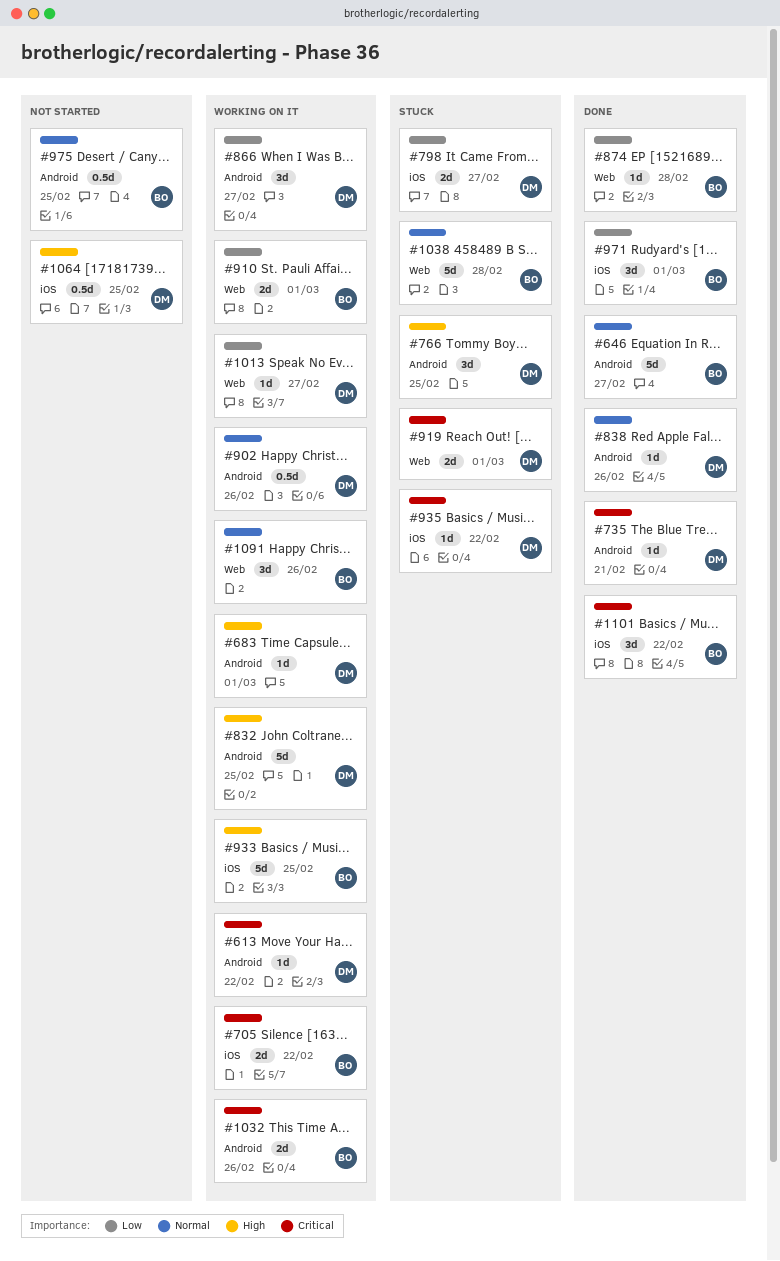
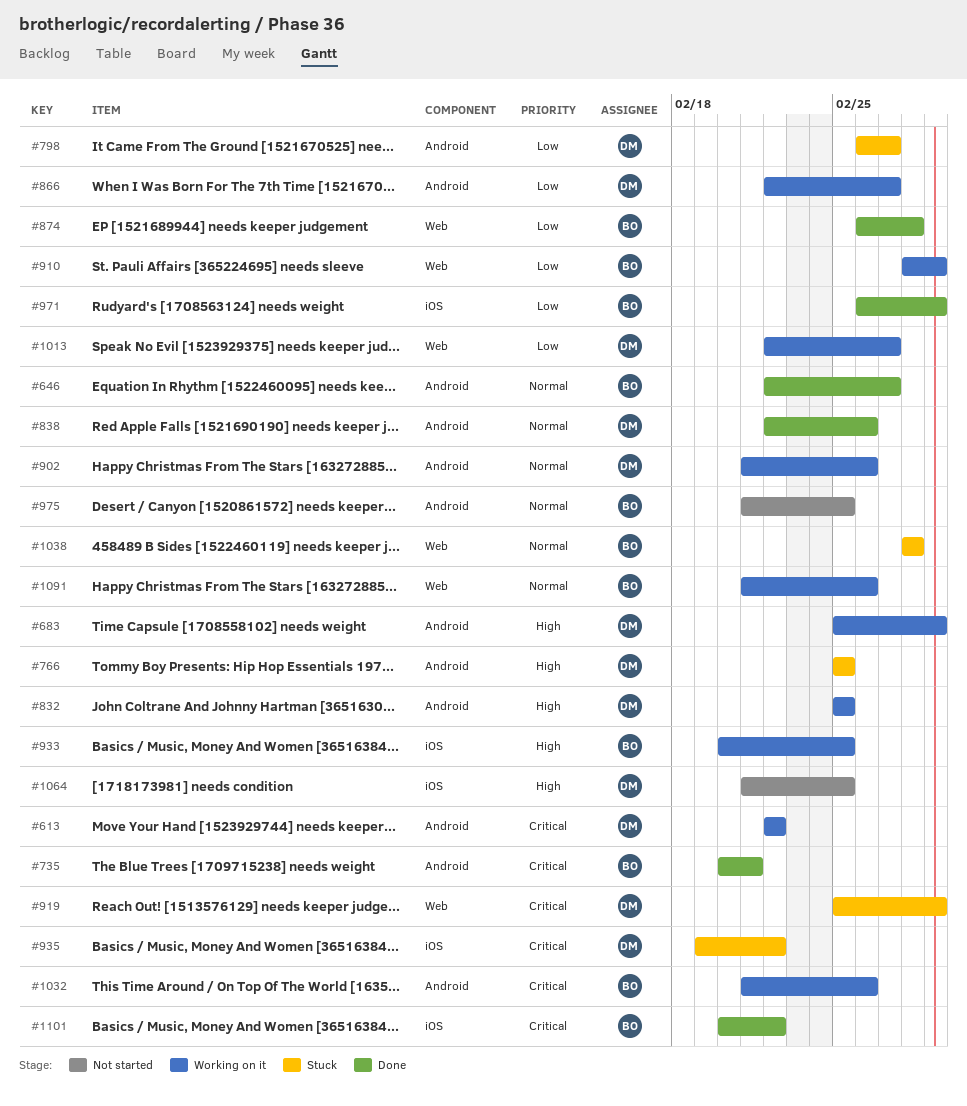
#705: present -> none
#735, owner: DM -> BO
#798, label: iOS -> Android

